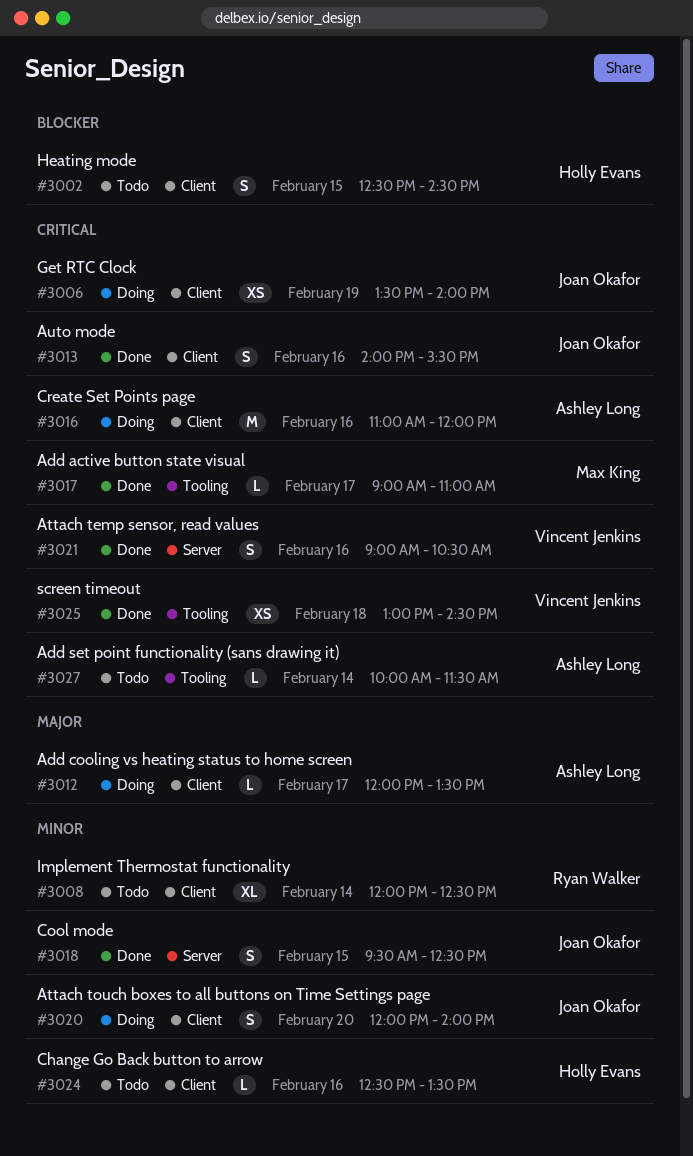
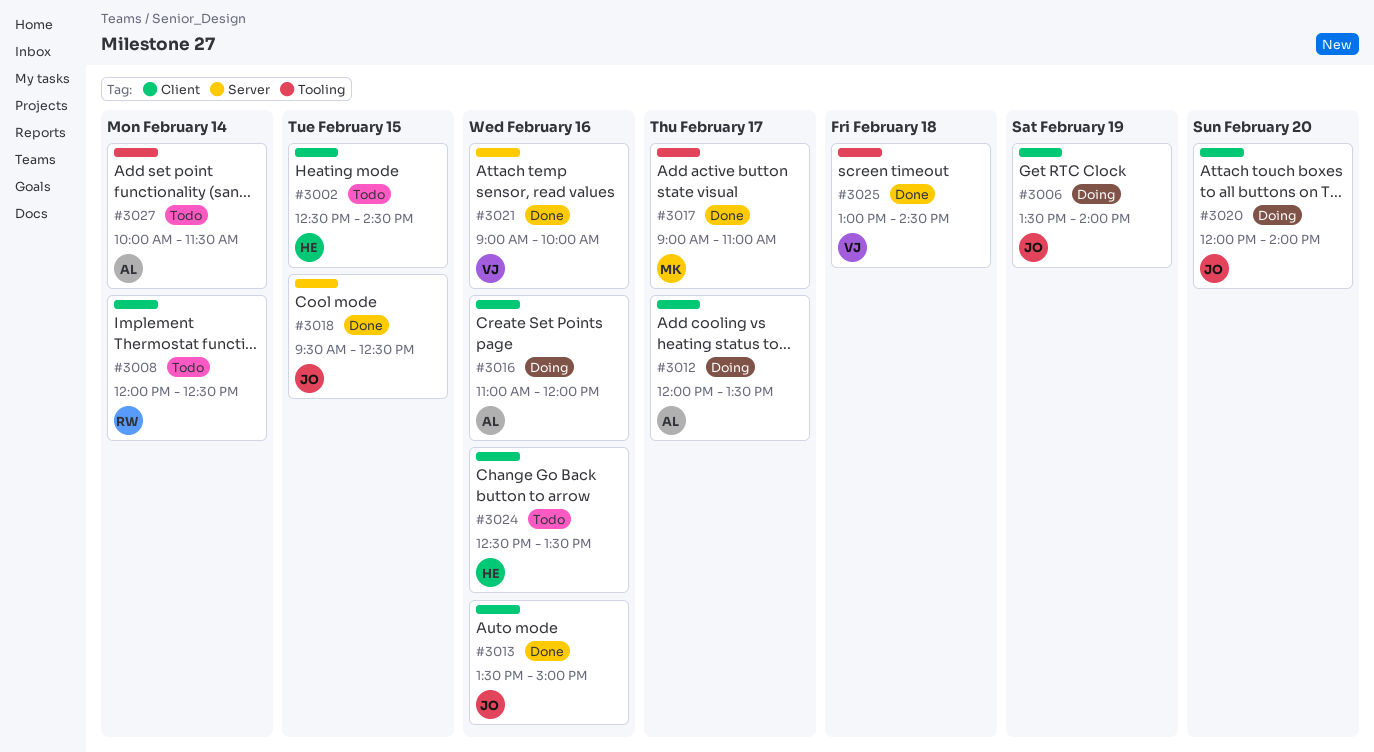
#3013, begins: 14:00 -> 13:30
#3013, ends: 15:30 -> 15:00
#3021, ends: 10:30 -> 10:00

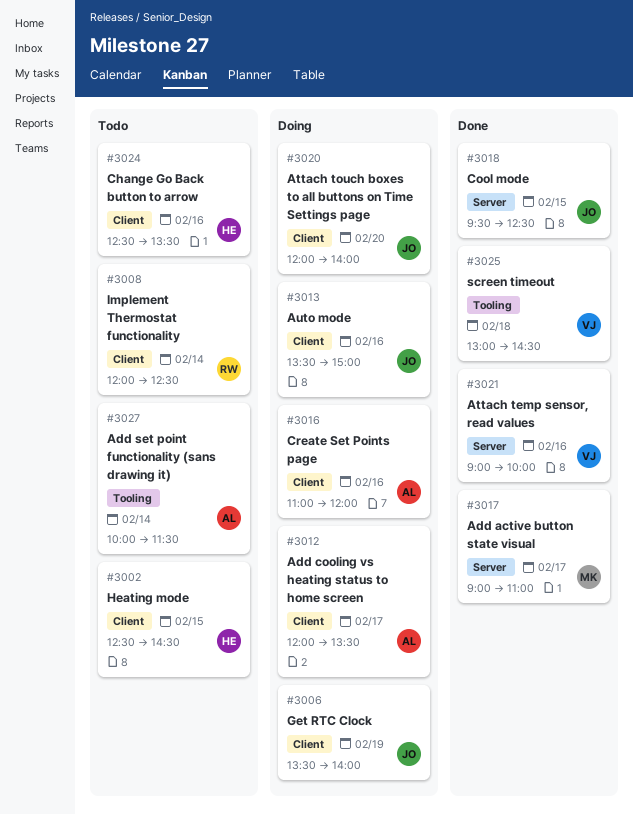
#3013, status: Done -> Doing
#3017, label: Tooling -> Server

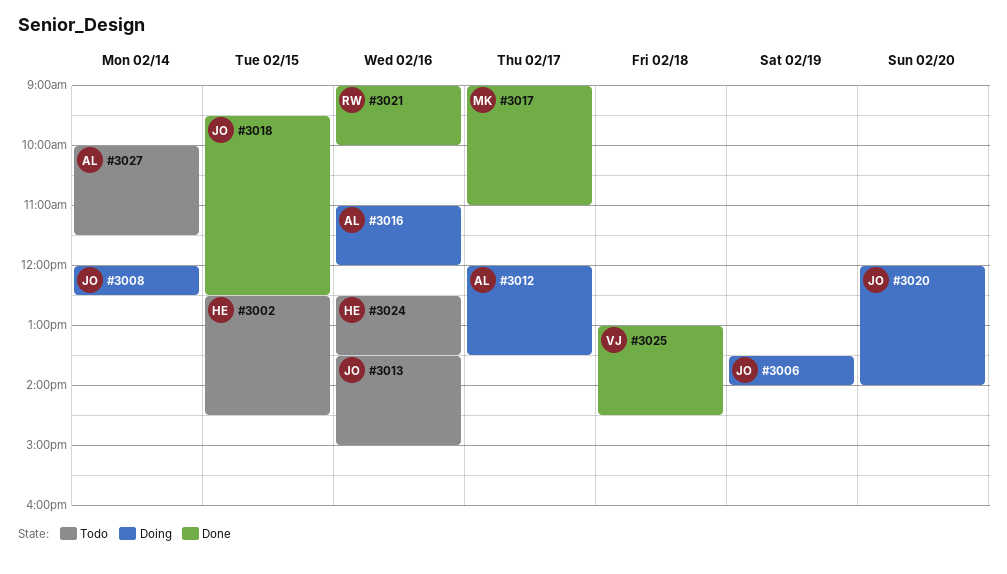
#3008, status: Todo -> Doing
#3008, owner: RW -> JO
#3013, status: Doing -> Todo
#3021, owner: VJ -> RW

